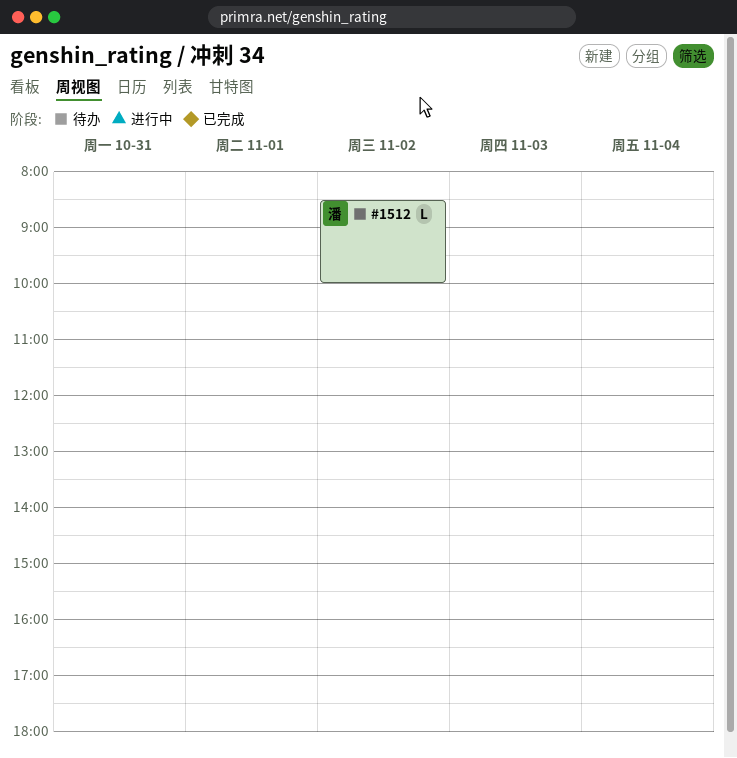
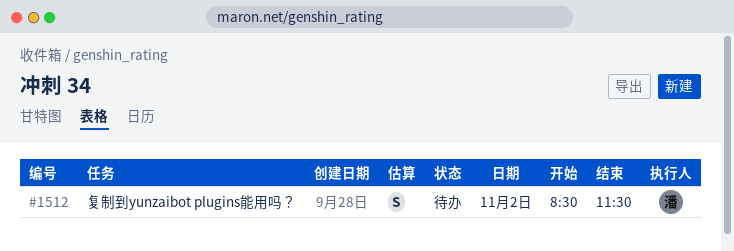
#1512, estimate: L -> S
#1512, ends: 10:00 -> 11:30

